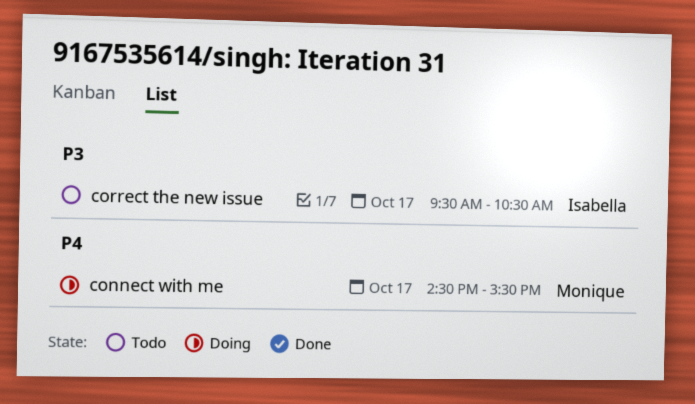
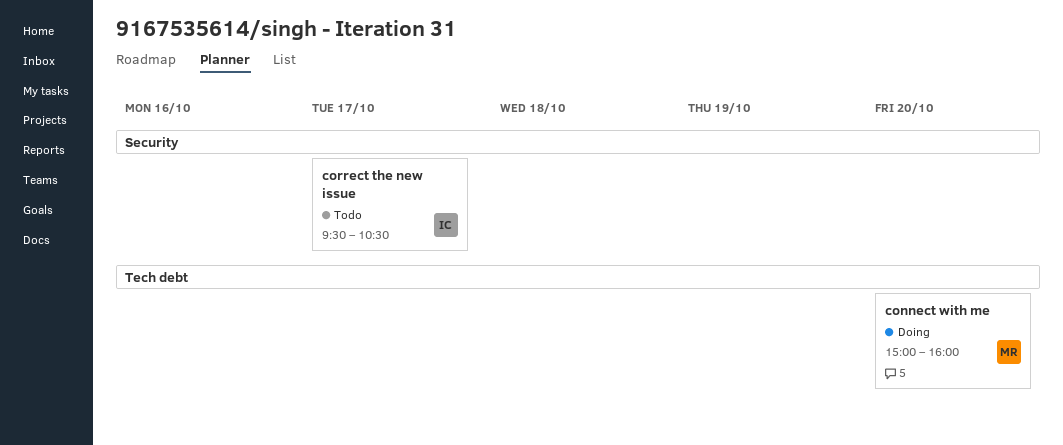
connect with me, day: Oct 17 -> Oct 20
connect with me, begins: 14:30 -> 15:00
connect with me, ends: 15:30 -> 16:00

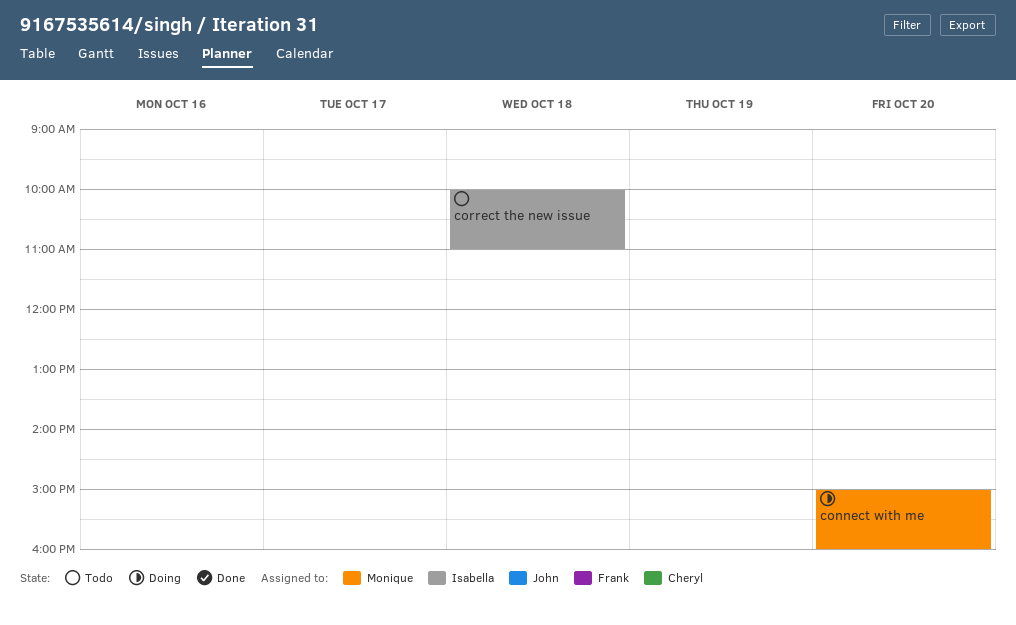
correct the new issue, day: Oct 17 -> Oct 18
correct the new issue, begins: 09:30 -> 10:00
correct the new issue, ends: 10:30 -> 11:00

